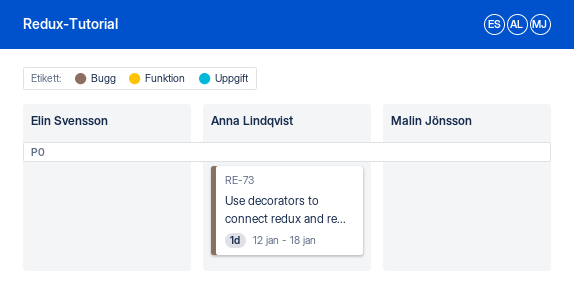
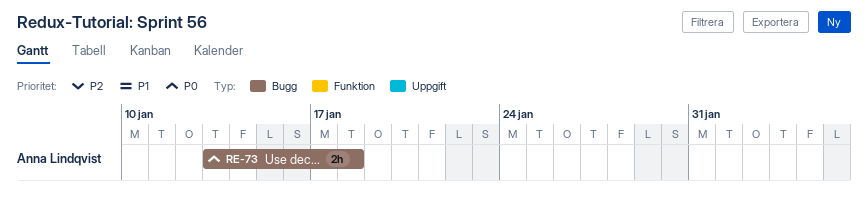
RE-73, estimate: 1d -> 2h
RE-73, start: Jan 12 -> Jan 13

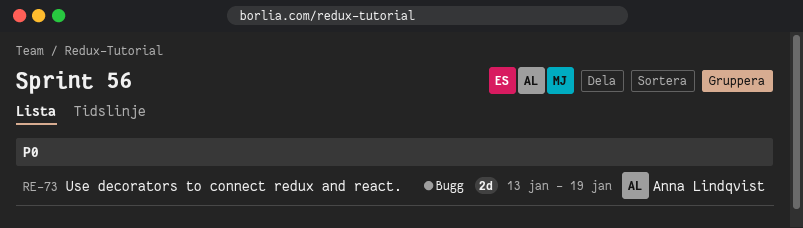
RE-73, estimate: 2h -> 2d
RE-73, due: Jan 18 -> Jan 19

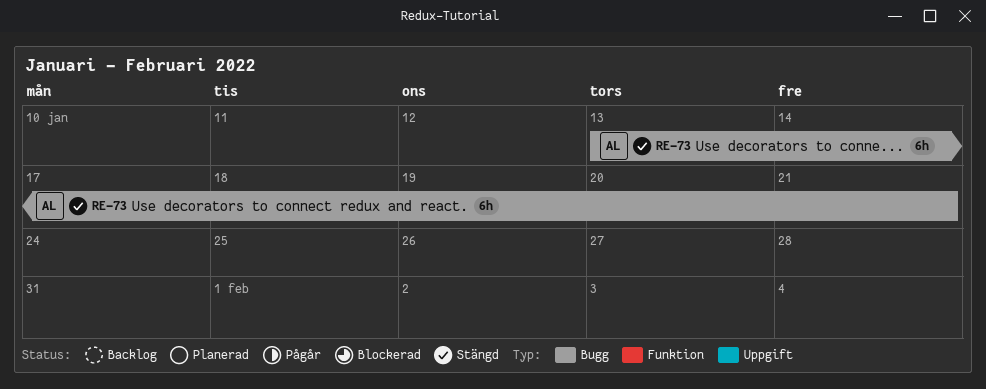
RE-73, estimate: 2d -> 6h
RE-73, due: Jan 19 -> Jan 21

